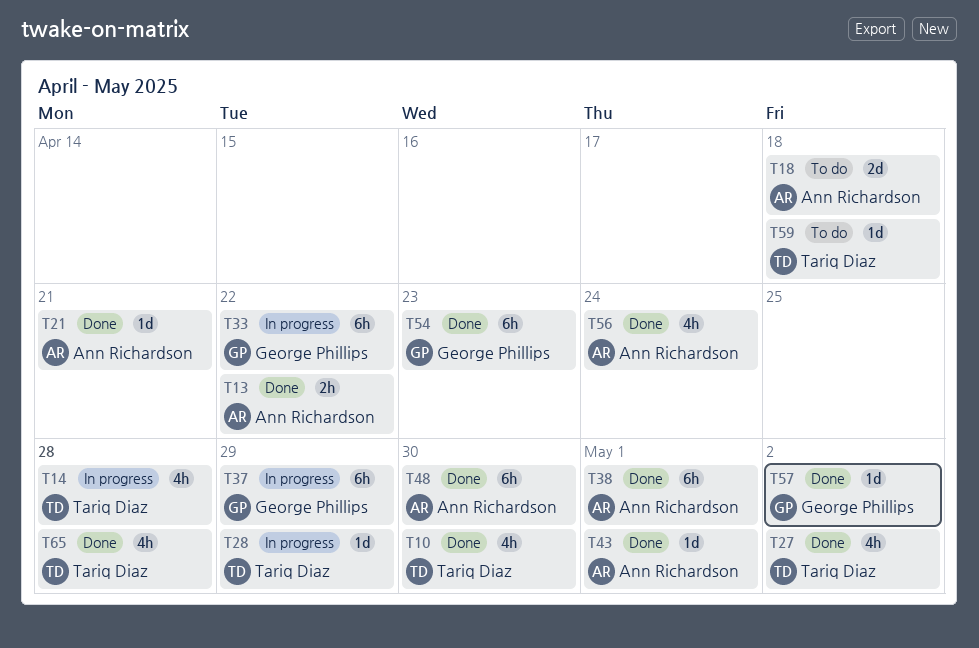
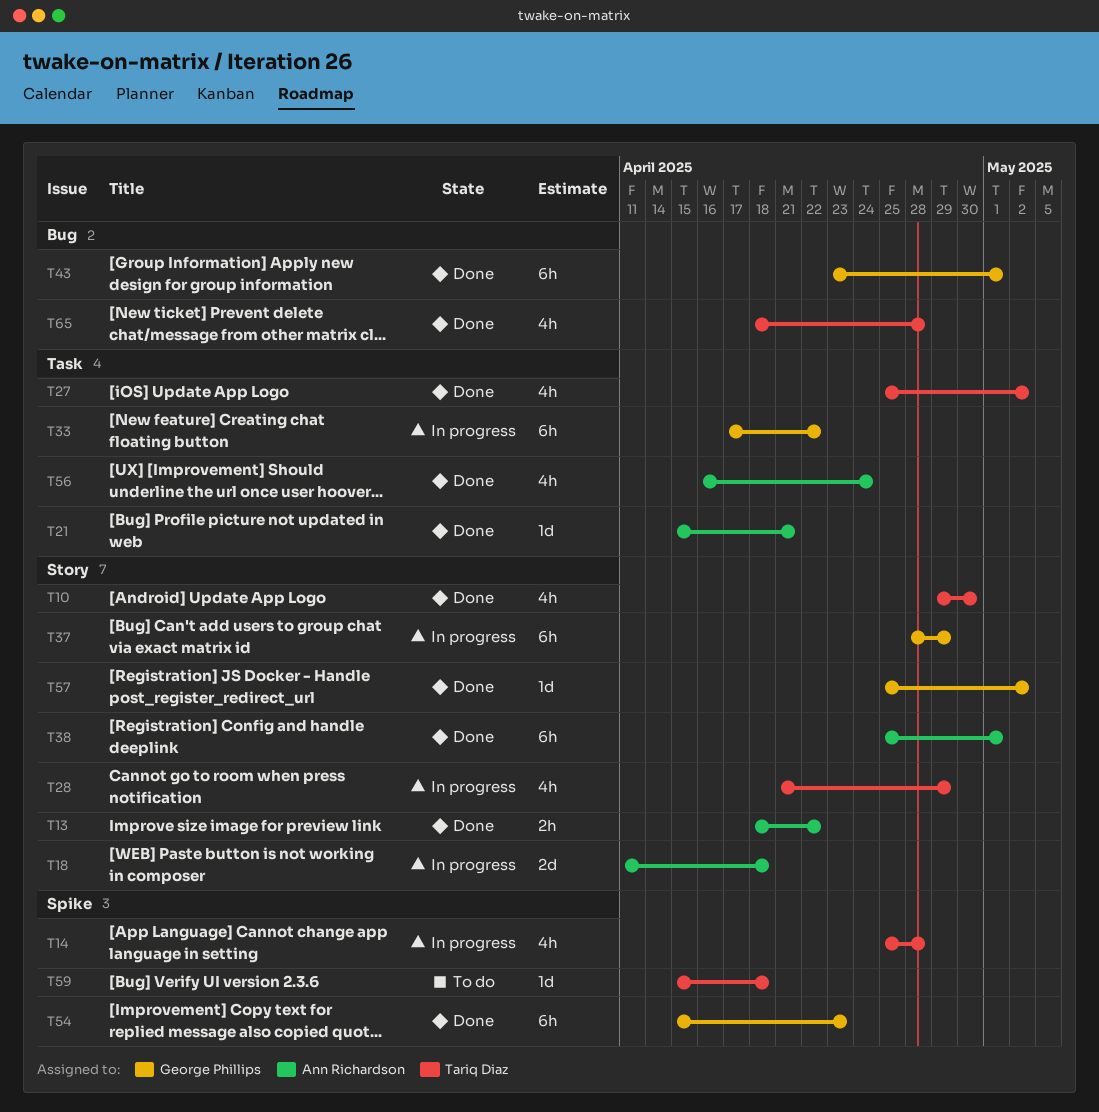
T18, status: To do -> In progress
T28, estimate: 1d -> 4h
T43, owner: Ann Richardson -> George Phillips
T43, estimate: 1d -> 6h
T48: present -> none

